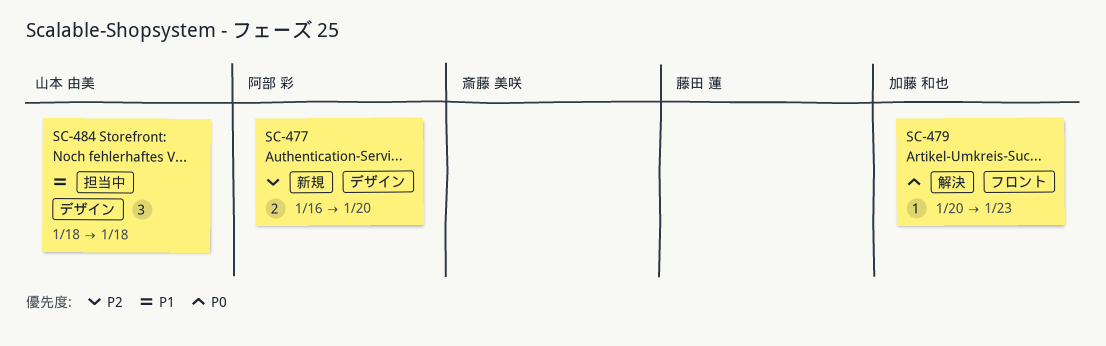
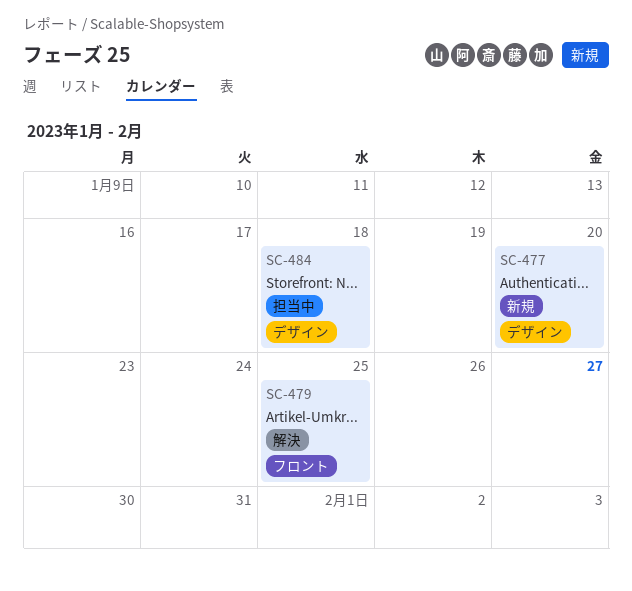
SC-479, due: Jan 23 -> Jan 25

